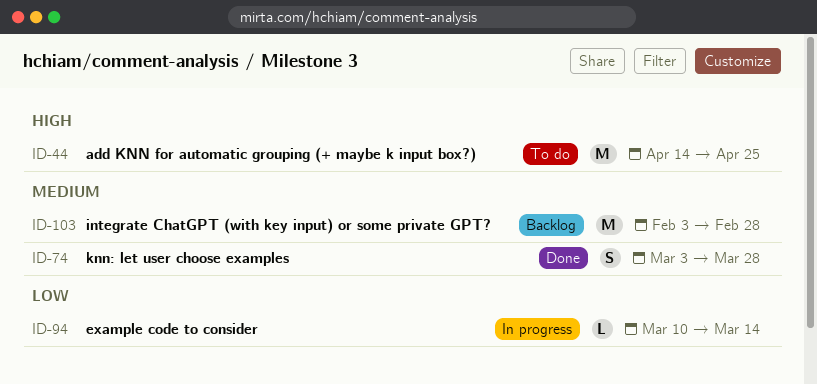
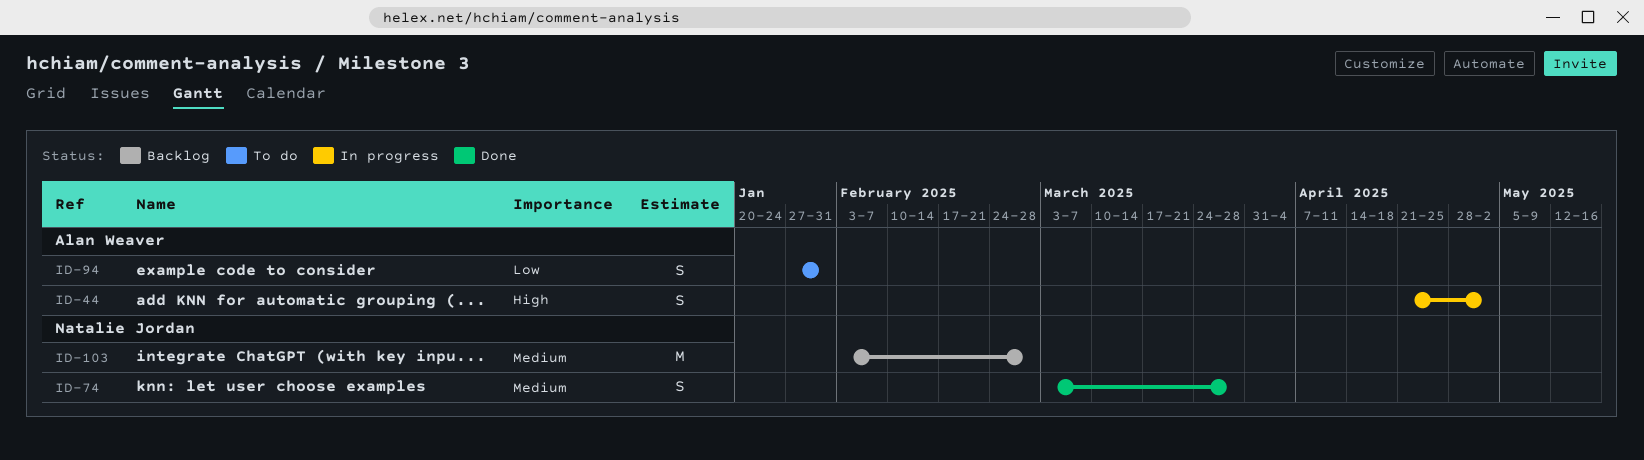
ID-44, status: To do -> In progress
ID-44, estimate: M -> S
ID-44, start: Apr 14 -> Apr 21
ID-44, due: Apr 25 -> May 2
ID-94, status: In progress -> To do
ID-94, estimate: L -> S
ID-94, start: Mar 10 -> Jan 27
ID-94, due: Mar 14 -> Jan 31

